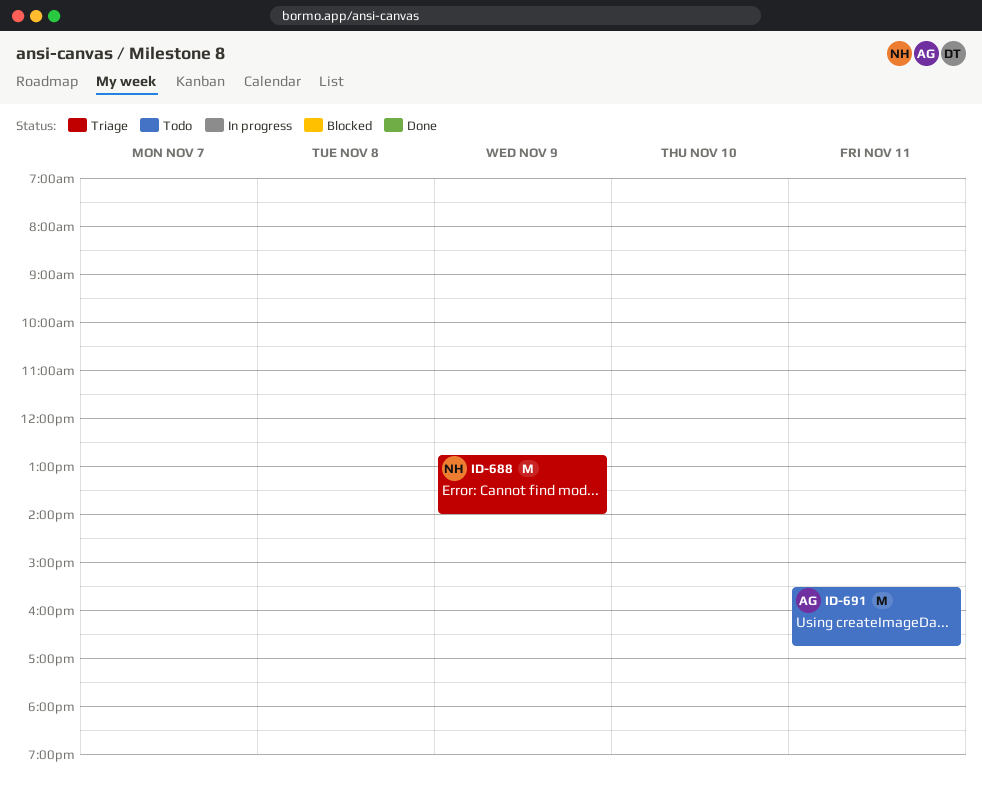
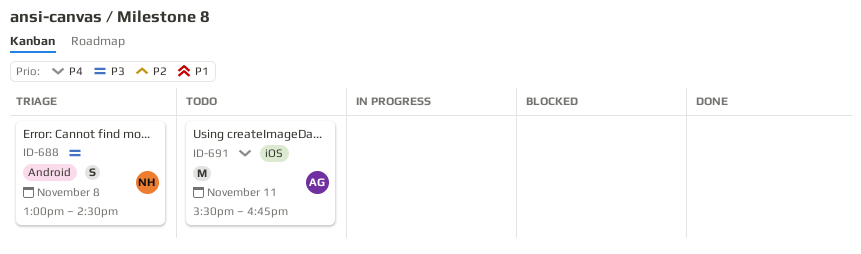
ID-688, estimate: M -> S
ID-688, day: Nov 9 -> Nov 8
ID-688, begins: 12:45 -> 13:00
ID-688, ends: 14:00 -> 14:30

